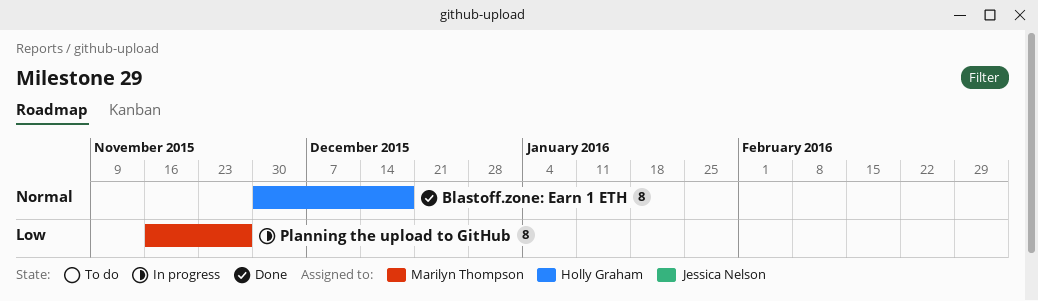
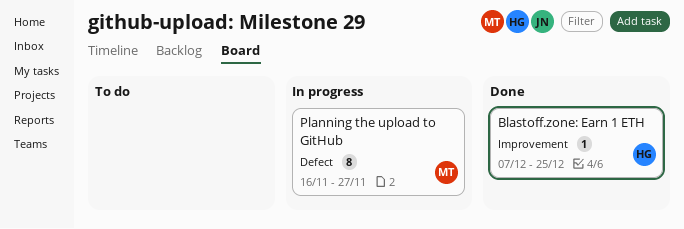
Blastoff.zone: Earn 1 ETH, estimate: 8 -> 1
Blastoff.zone: Earn 1 ETH, start: Nov 30 -> Dec 7
Blastoff.zone: Earn 1 ETH, due: Dec 18 -> Dec 25

